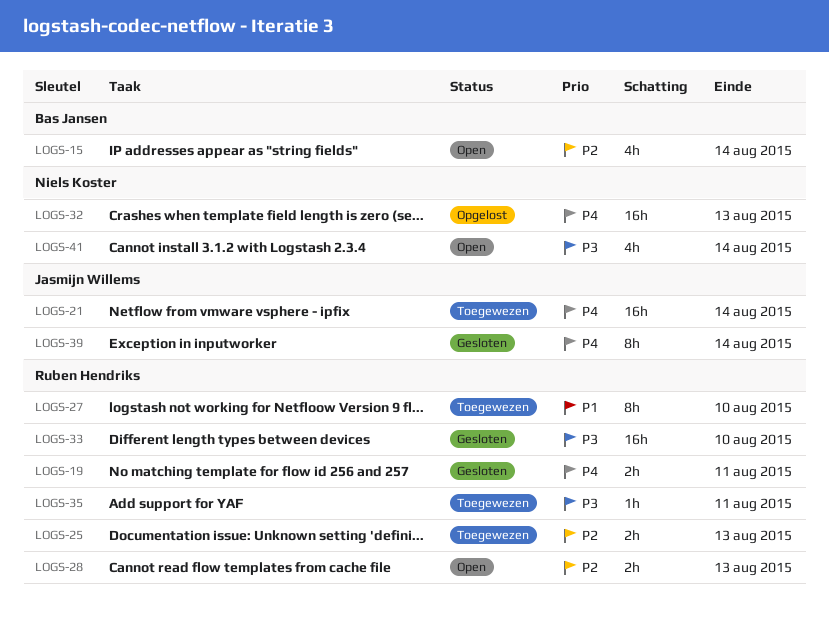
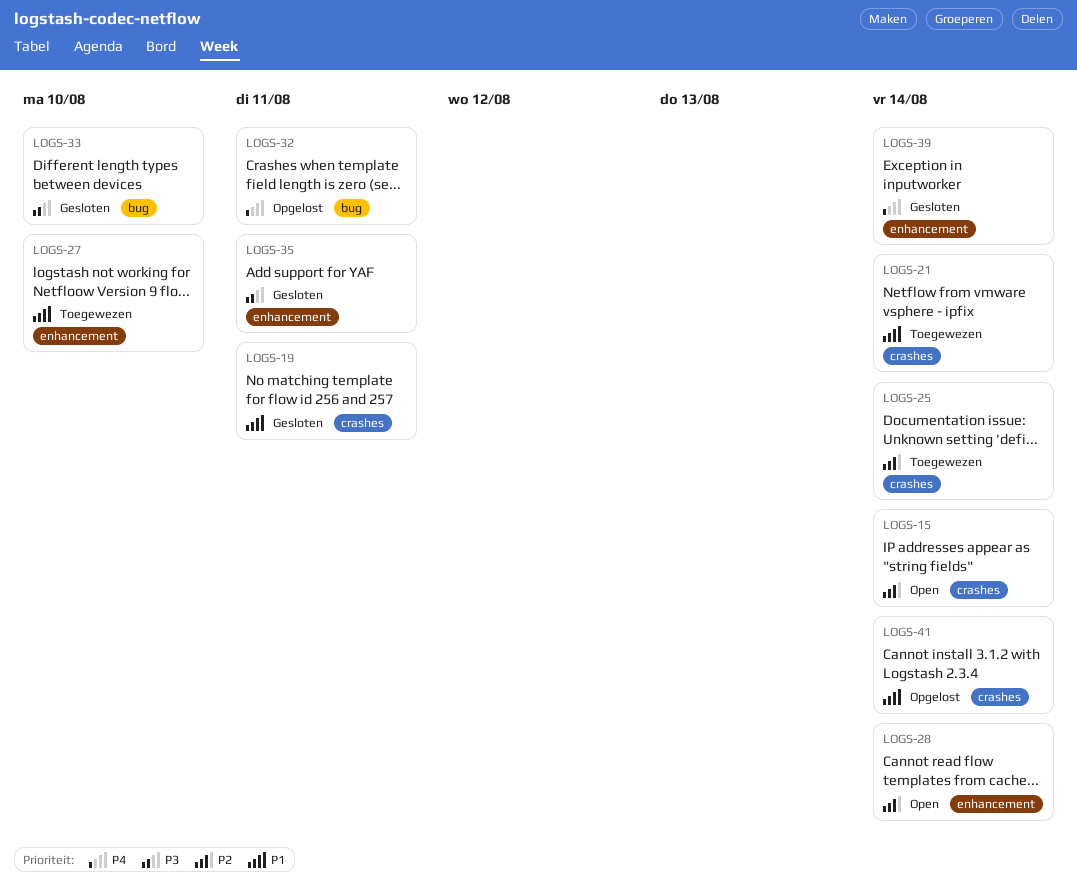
LOGS-19, priority: P4 -> P1
LOGS-21, priority: P4 -> P1
LOGS-25, due: Aug 13 -> Aug 14
LOGS-28, due: Aug 13 -> Aug 14
LOGS-32, due: Aug 13 -> Aug 11
LOGS-35, status: Toegewezen -> Gesloten
LOGS-41, status: Open -> Opgelost
LOGS-41, priority: P3 -> P1

